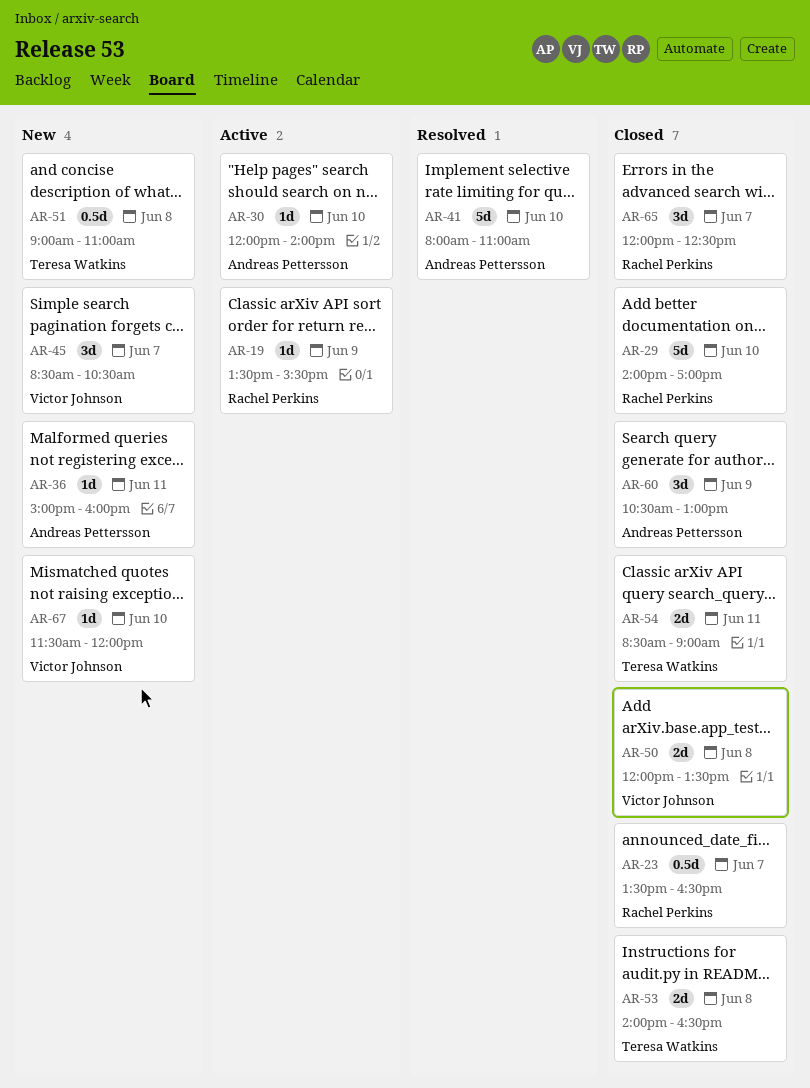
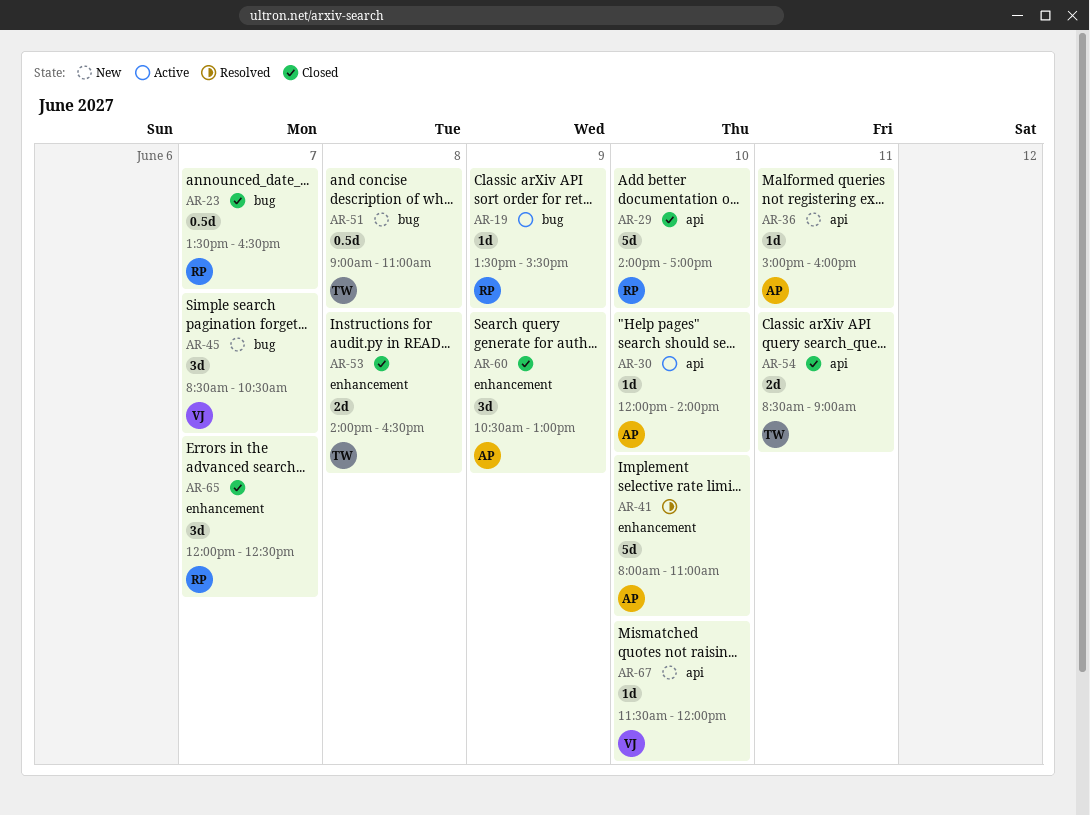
AR-50: present -> none

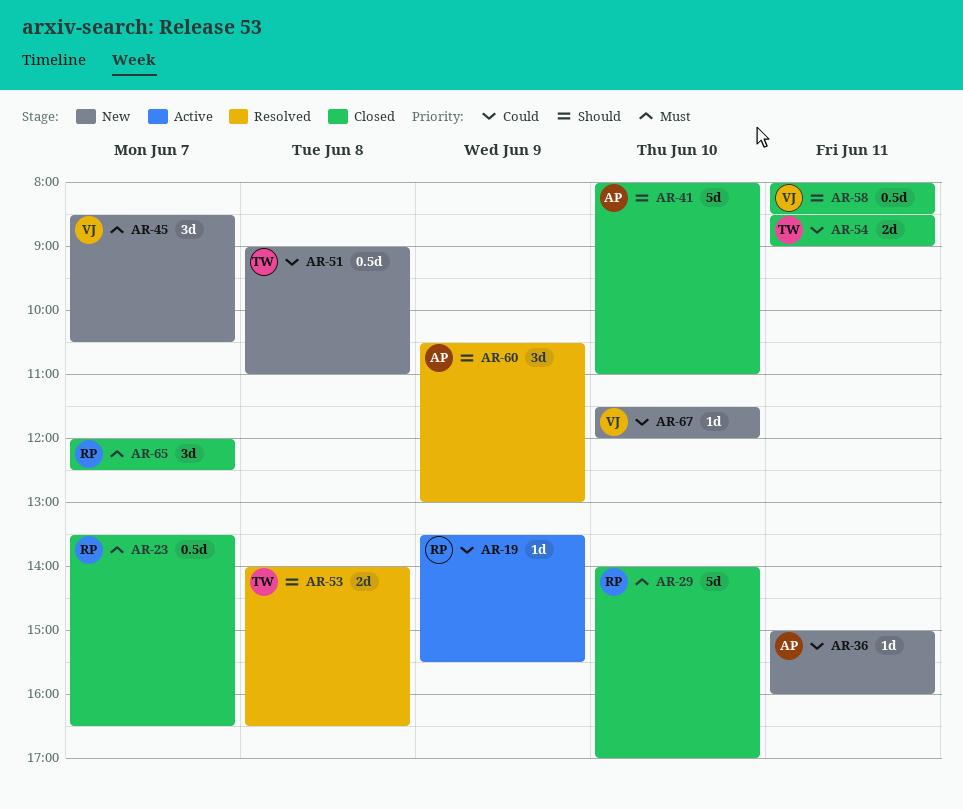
AR-30: present -> none
AR-41, status: Resolved -> Closed
AR-53, status: Closed -> Resolved
AR-58: none -> present
AR-60, status: Closed -> Resolved

